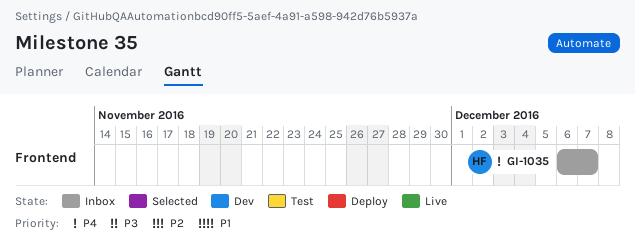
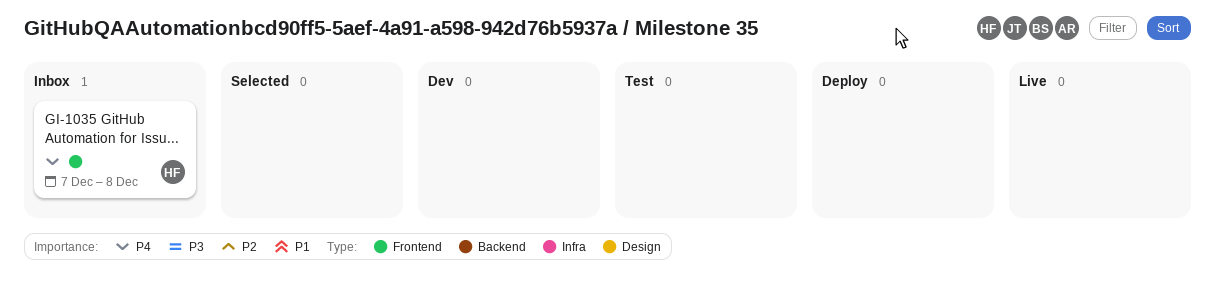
GI-1035, start: Dec 6 -> Dec 7
GI-1035, due: Dec 7 -> Dec 8

